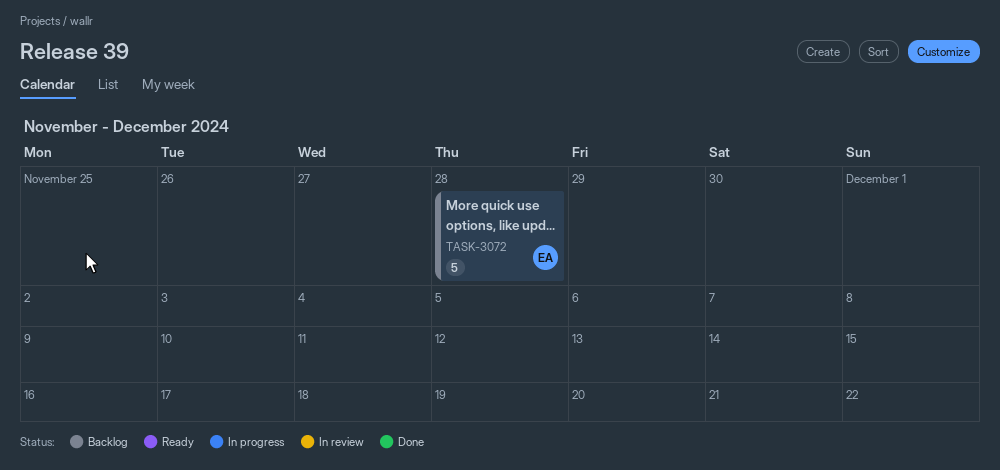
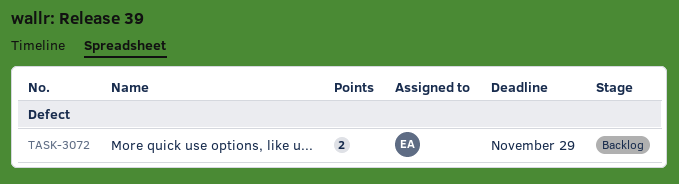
TASK-3072, estimate: 5 -> 2
TASK-3072, due: Nov 28 -> Nov 29

